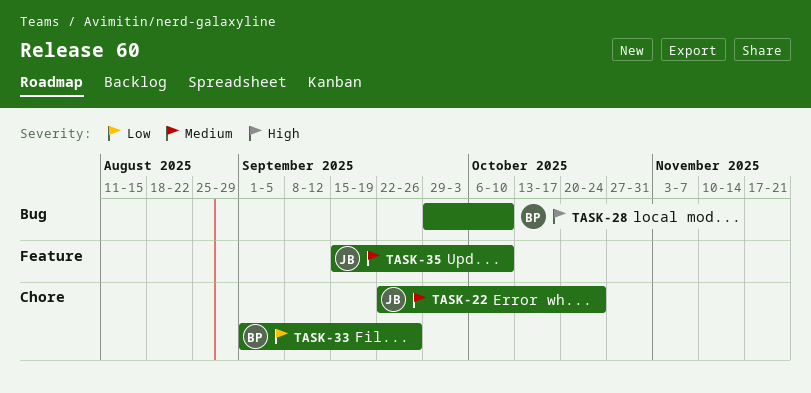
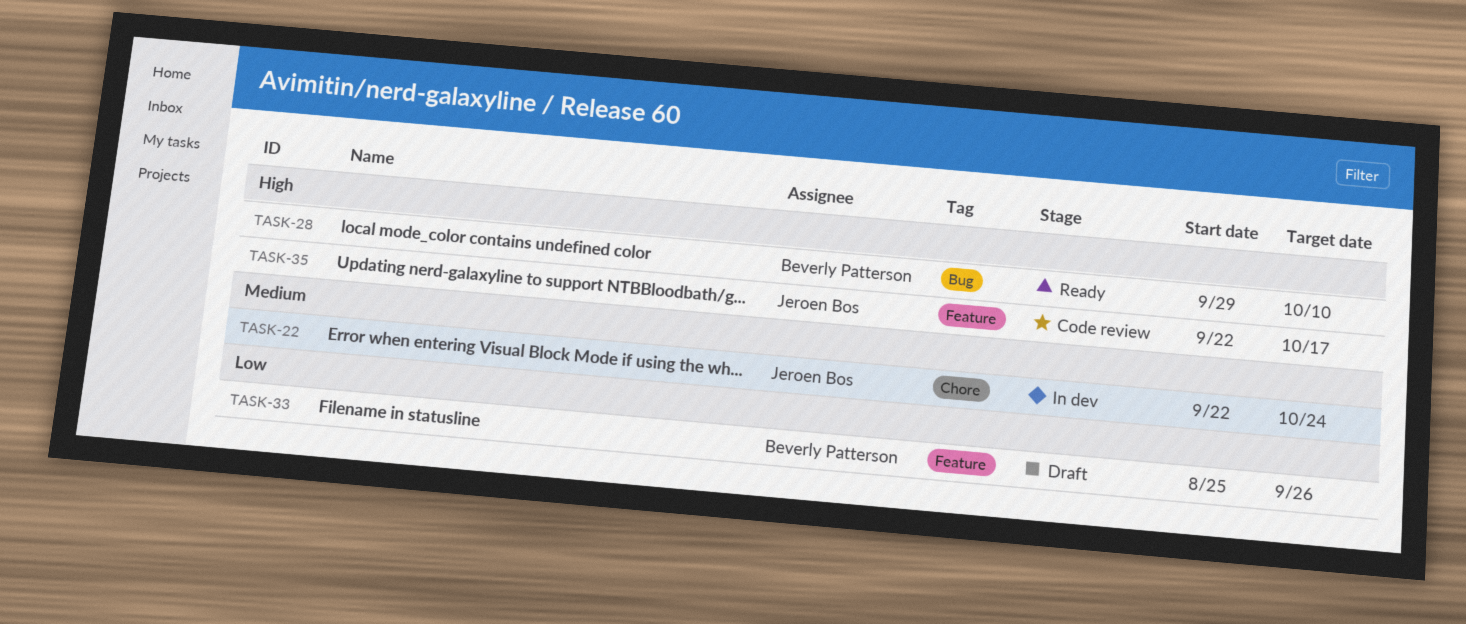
TASK-33, label: Chore -> Feature
TASK-33, start: Sep 1 -> Aug 25
TASK-35, priority: Medium -> High
TASK-35, start: Sep 15 -> Sep 22
TASK-35, due: Oct 10 -> Oct 17

